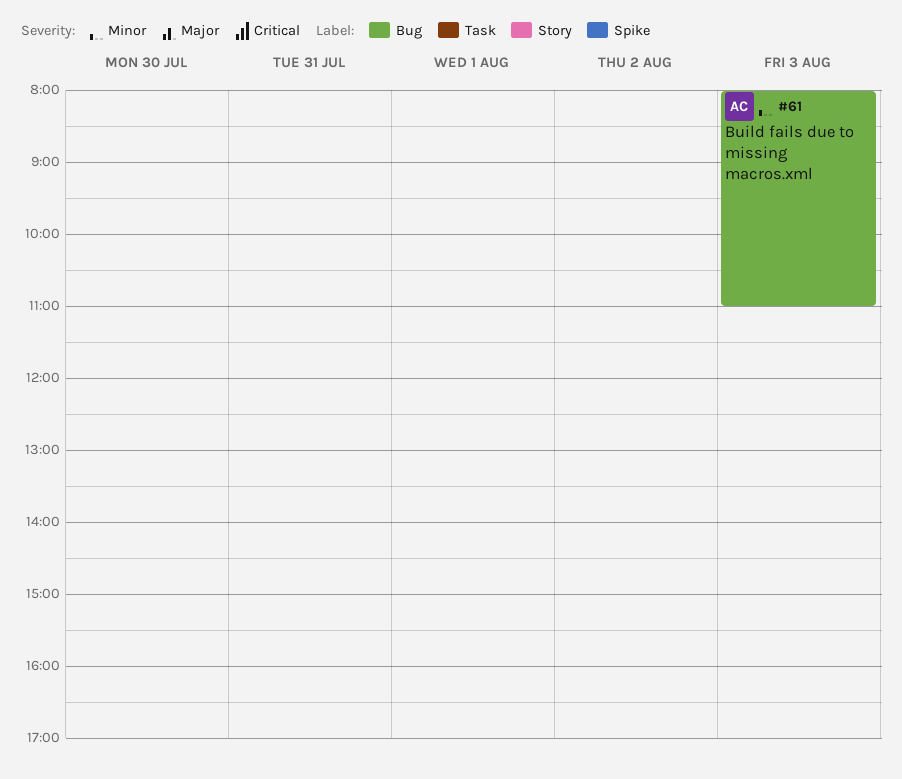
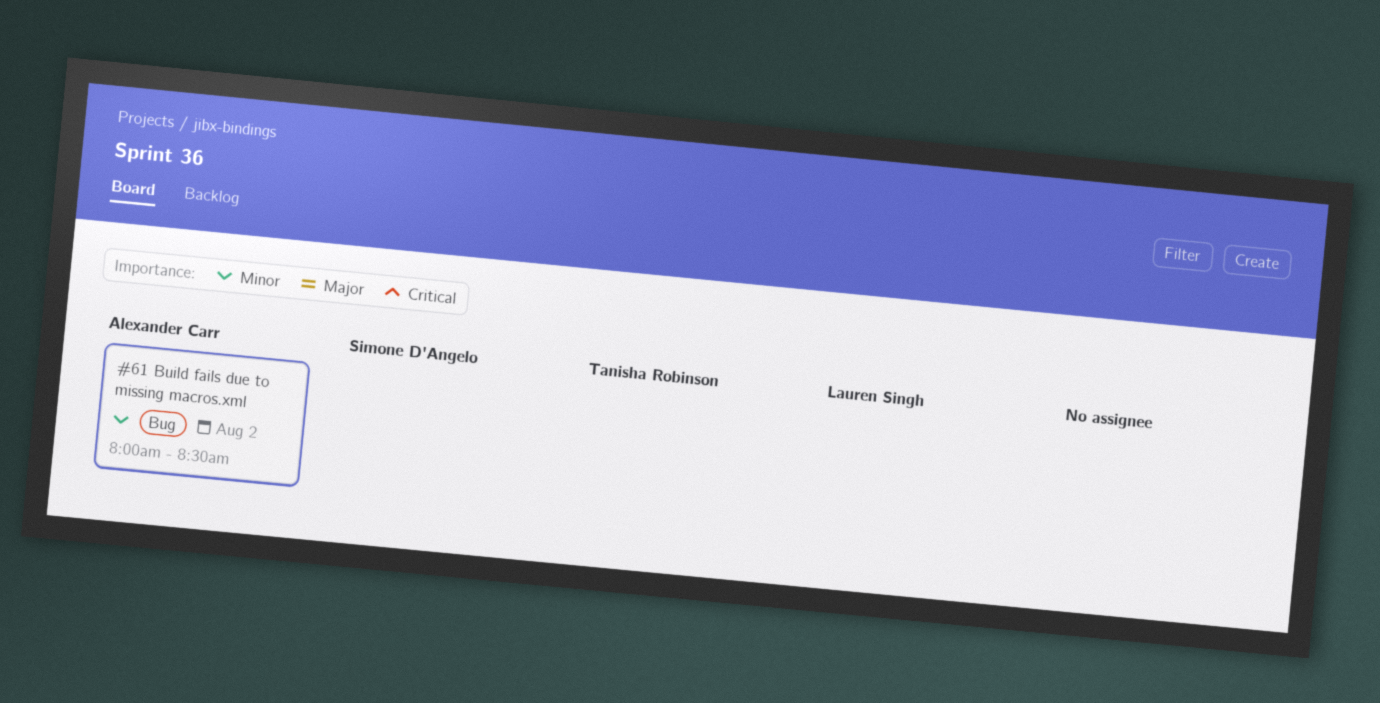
#61, day: Aug 3 -> Aug 2
#61, ends: 11:00 -> 08:30

